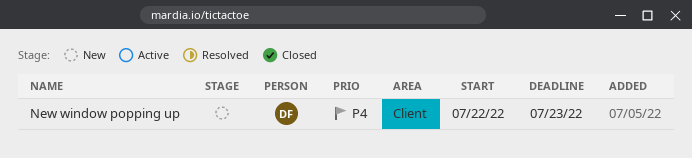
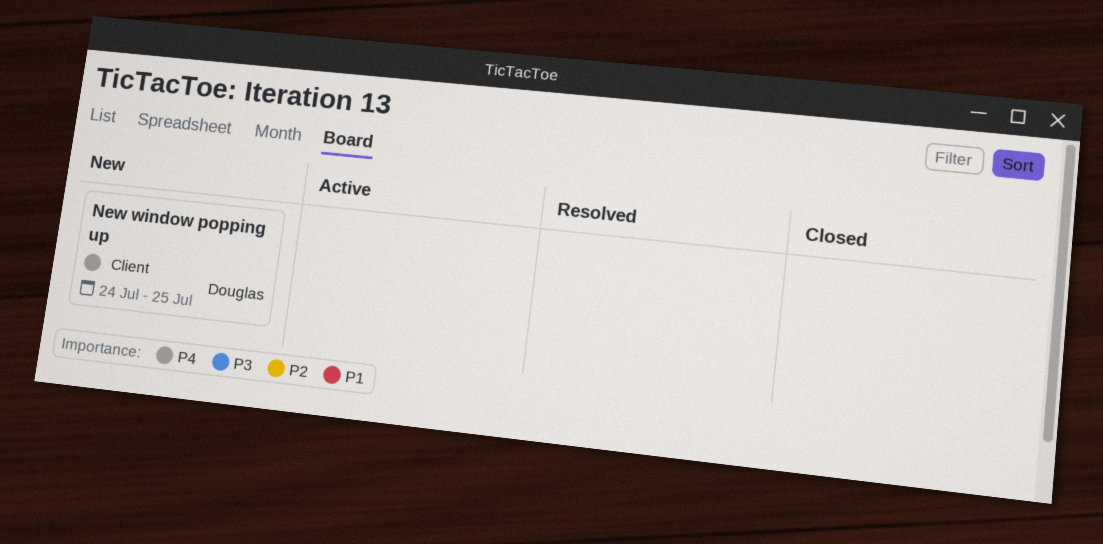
New window popping up, start: Jul 22 -> Jul 24
New window popping up, due: Jul 23 -> Jul 25

